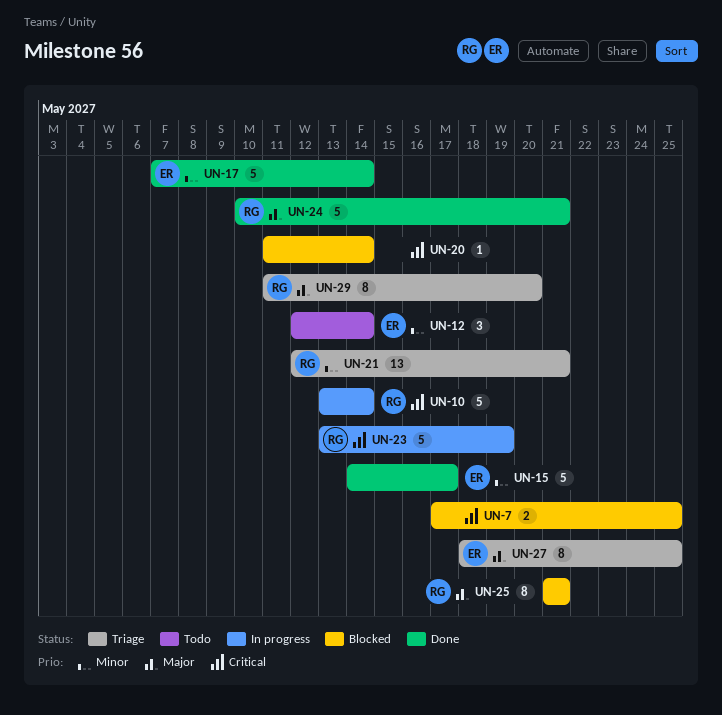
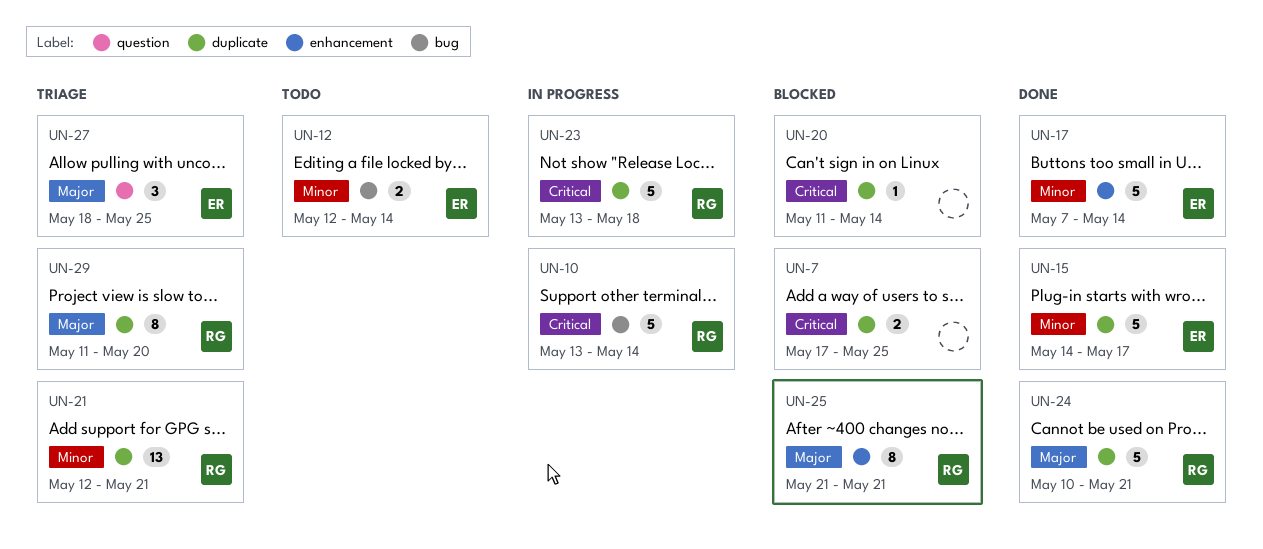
UN-12, estimate: 3 -> 2
UN-23, due: May 19 -> May 18
UN-27, estimate: 8 -> 3

